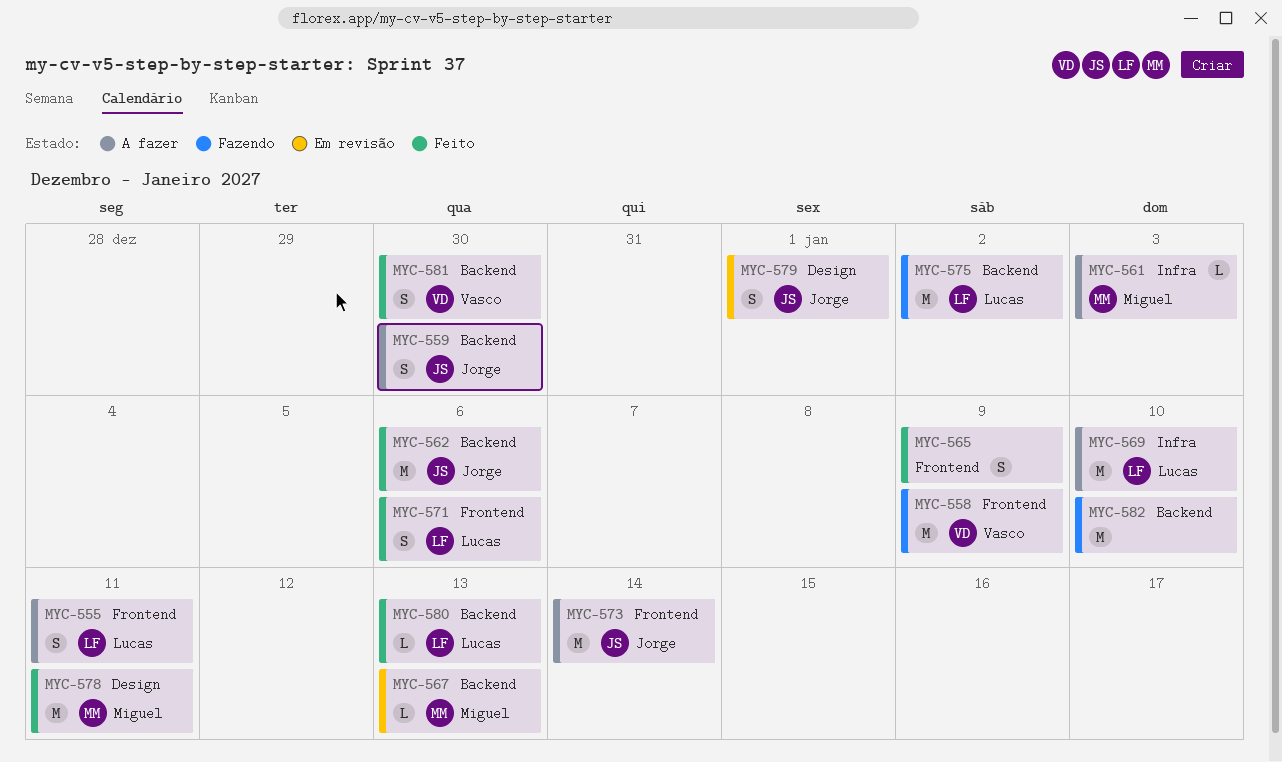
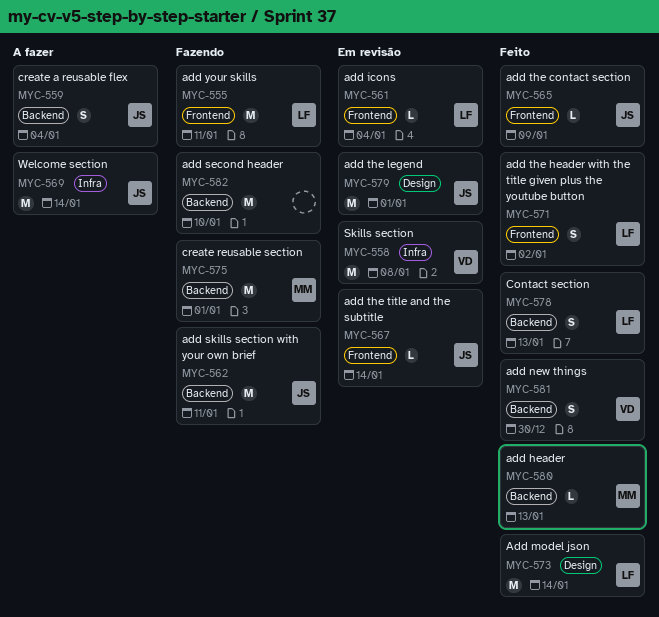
MYC-555, status: A fazer -> Fazendo
MYC-555, estimate: S -> M
MYC-558, status: Fazendo -> Em revisão
MYC-558, label: Frontend -> Infra
MYC-558, due: Jan 9 -> Jan 8
MYC-559, due: Dec 30 -> Jan 4
MYC-561, status: A fazer -> Em revisão
MYC-561, owner: Miguel -> Lucas
MYC-561, label: Infra -> Frontend
MYC-561, due: Jan 3 -> Jan 4
MYC-562, status: Feito -> Fazendo
MYC-562, due: Jan 6 -> Jan 11
MYC-565, owner: none -> Jorge
MYC-565, estimate: S -> L
MYC-567, owner: Miguel -> Jorge
MYC-567, label: Backend -> Frontend
MYC-567, due: Jan 13 -> Jan 14
MYC-569, owner: Lucas -> Jorge
MYC-569, due: Jan 10 -> Jan 14
MYC-571, due: Jan 6 -> Jan 2
MYC-573, status: A fazer -> Feito
MYC-573, owner: Jorge -> Lucas
MYC-573, label: Frontend -> Design
MYC-575, owner: Lucas -> Miguel
MYC-575, due: Jan 2 -> Jan 1
MYC-578, owner: Miguel -> Lucas
MYC-578, label: Design -> Backend
MYC-578, estimate: M -> S
MYC-578, due: Jan 11 -> Jan 13
MYC-579, estimate: S -> M
MYC-580, owner: Lucas -> Miguel

